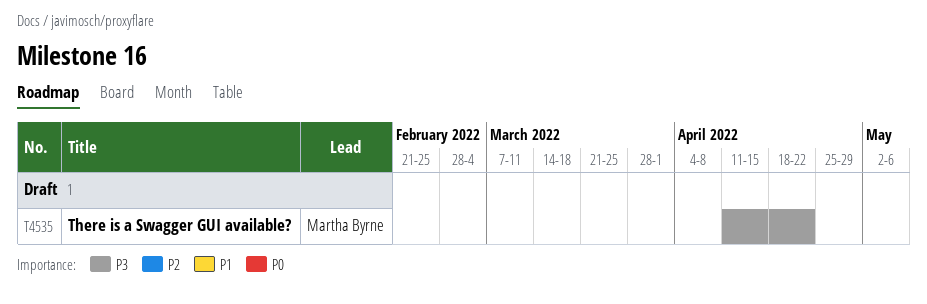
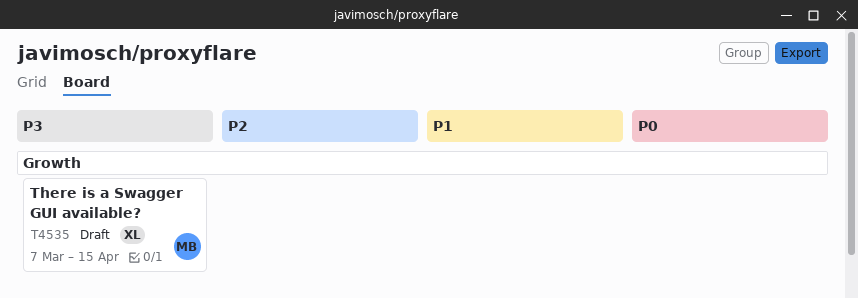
T4535, start: Apr 11 -> Mar 7
T4535, due: Apr 22 -> Apr 15

